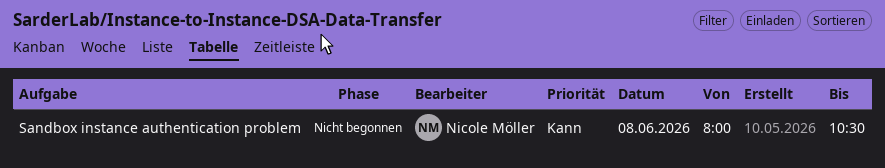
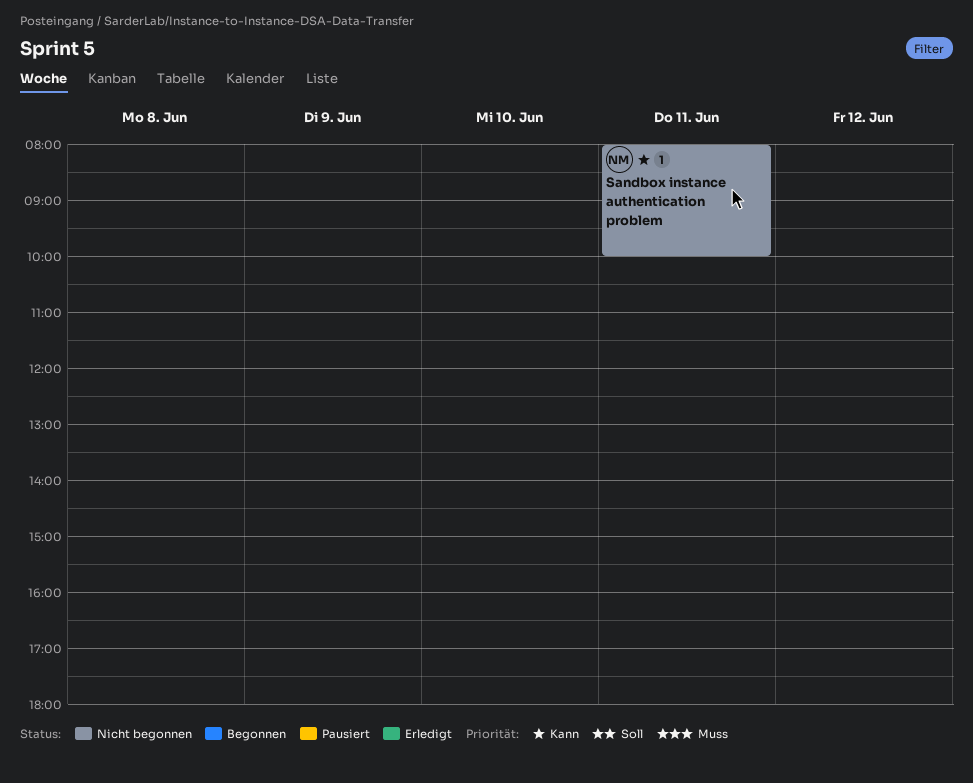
Sandbox instance authentication problem, day: Jun 8 -> Jun 11
Sandbox instance authentication problem, ends: 10:30 -> 10:00

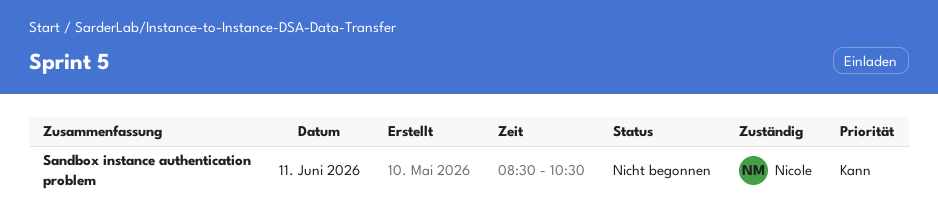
Sandbox instance authentication problem, begins: 08:00 -> 08:30
Sandbox instance authentication problem, ends: 10:00 -> 10:30

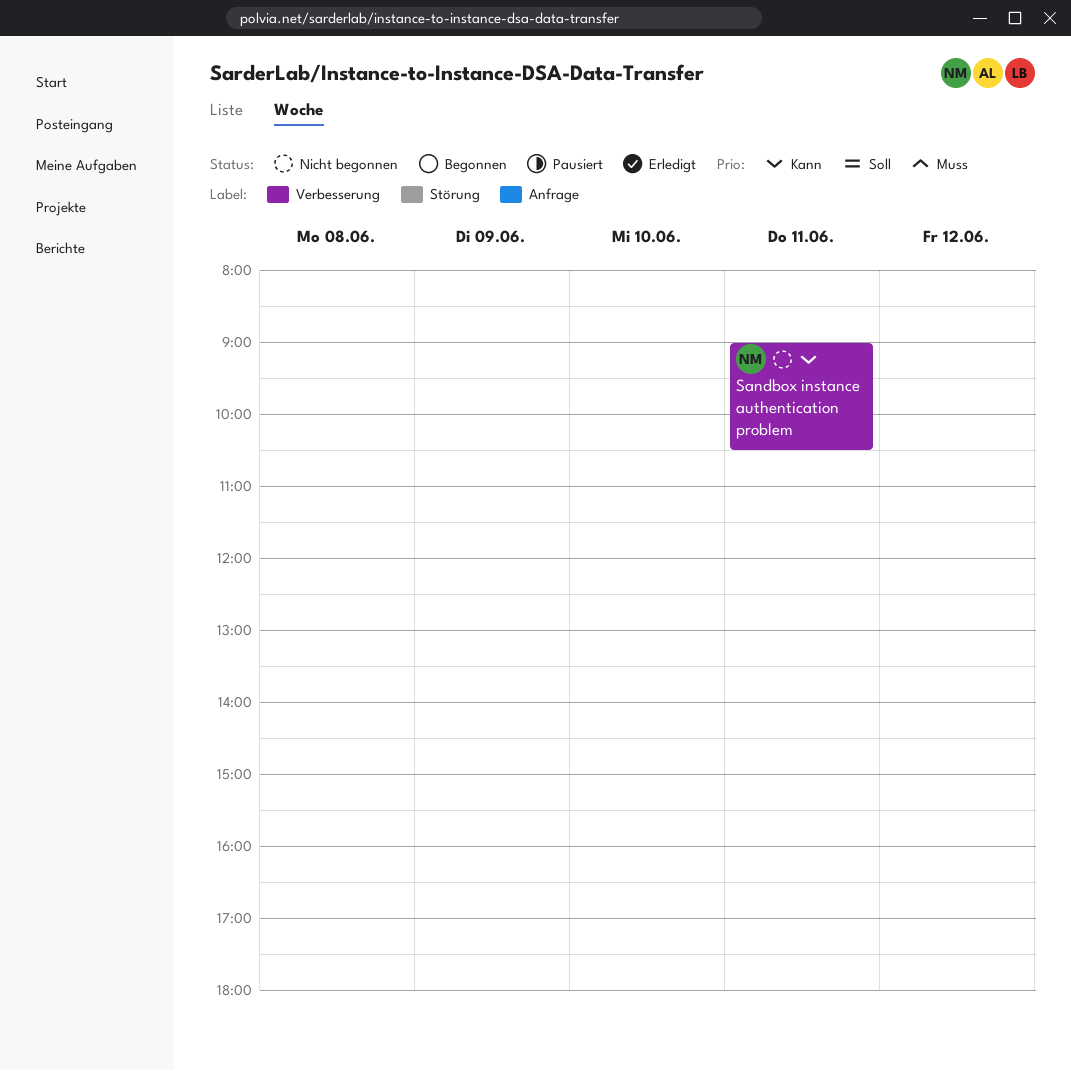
Sandbox instance authentication problem, begins: 08:30 -> 09:00

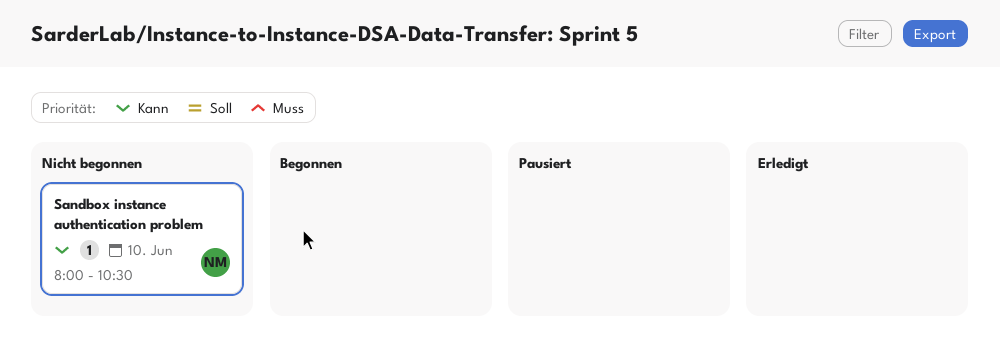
Sandbox instance authentication problem, day: Jun 11 -> Jun 10
Sandbox instance authentication problem, begins: 09:00 -> 08:00

